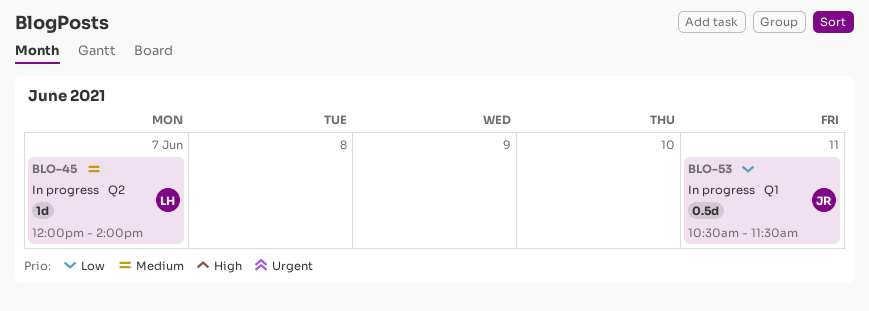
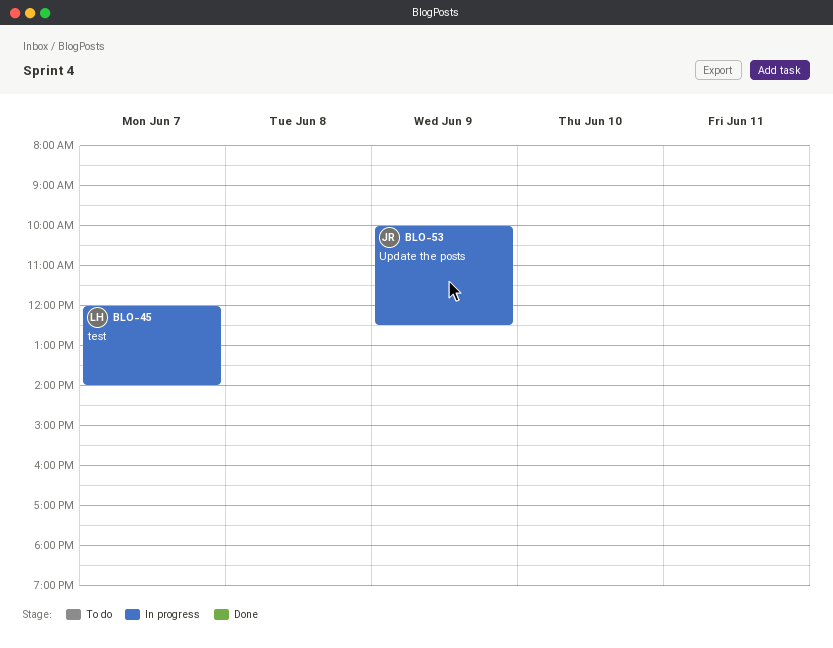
BLO-53, day: Jun 11 -> Jun 9
BLO-53, begins: 10:30 -> 10:00
BLO-53, ends: 11:30 -> 12:30

